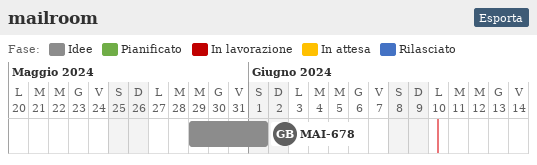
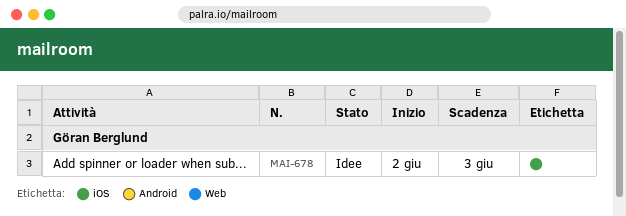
MAI-678, start: May 29 -> Jun 2
MAI-678, due: Jun 1 -> Jun 3

